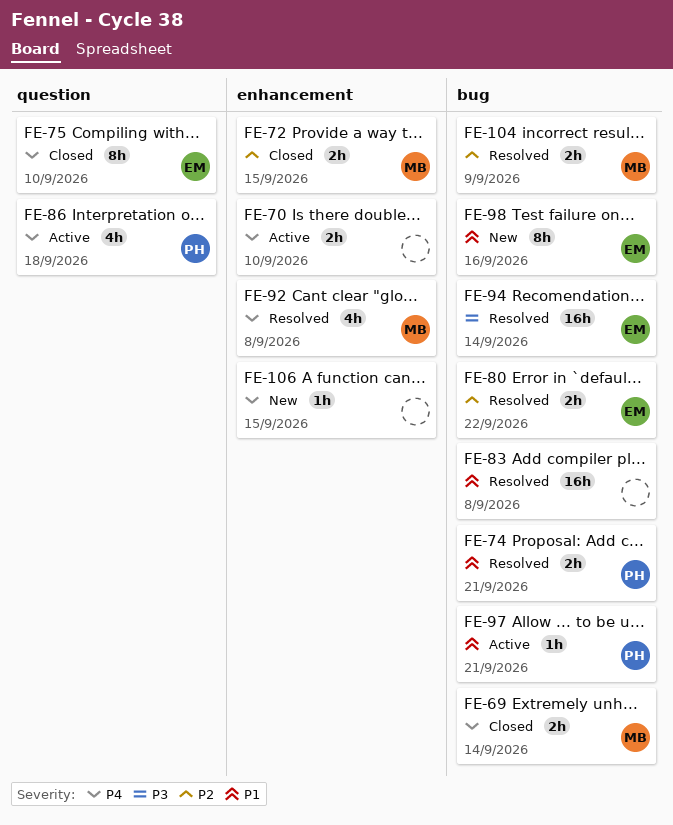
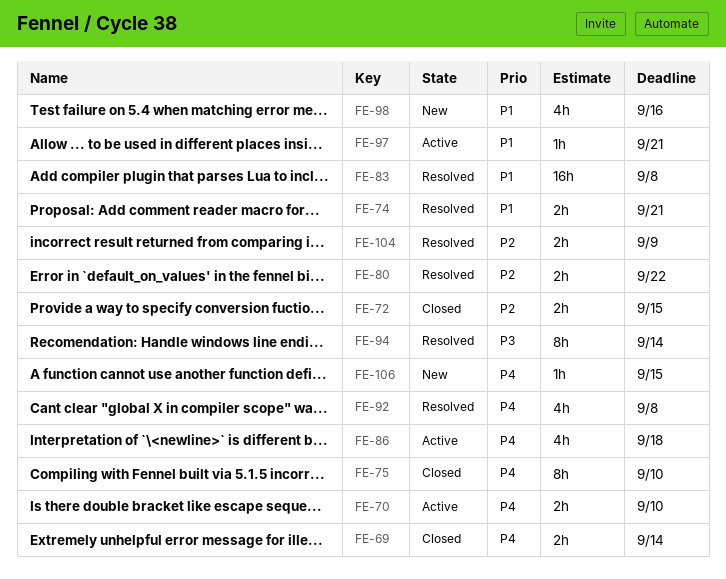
FE-94, estimate: 16h -> 8h
FE-98, estimate: 8h -> 4h

